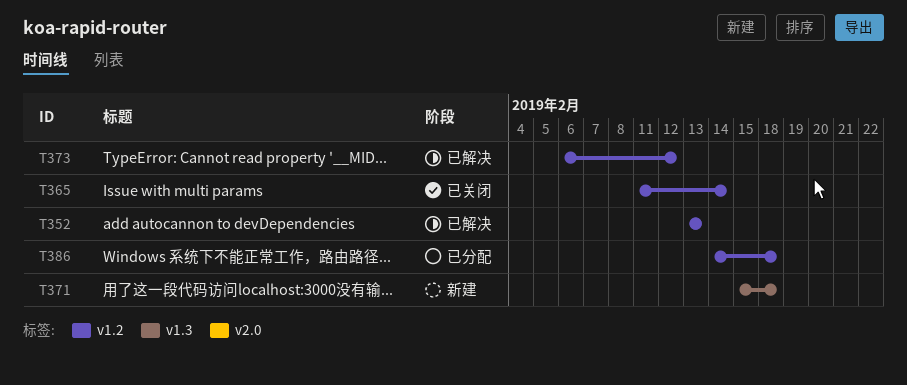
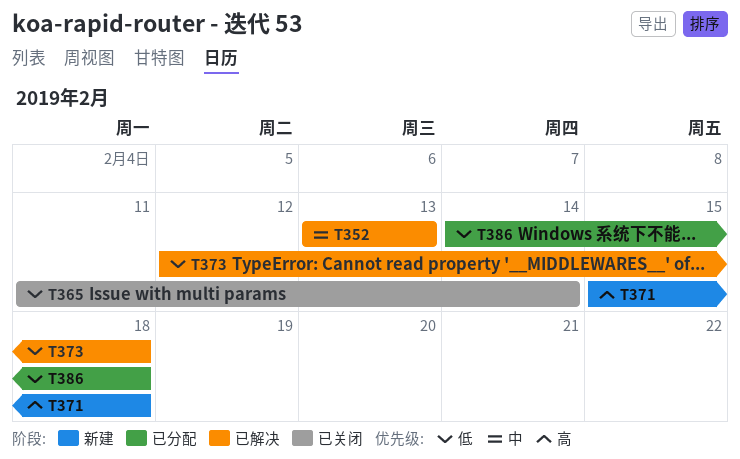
T373, start: Feb 6 -> Feb 12
T373, due: Feb 12 -> Feb 18

